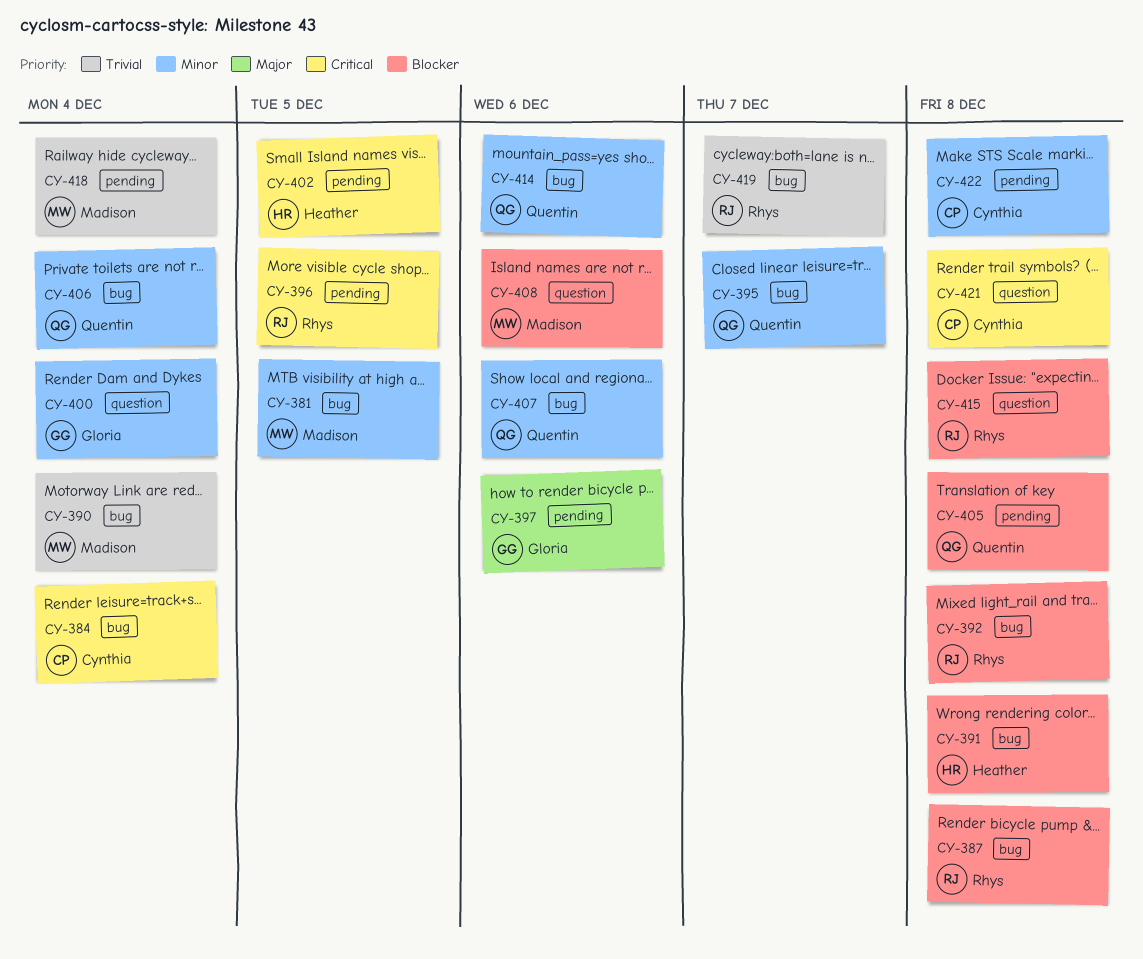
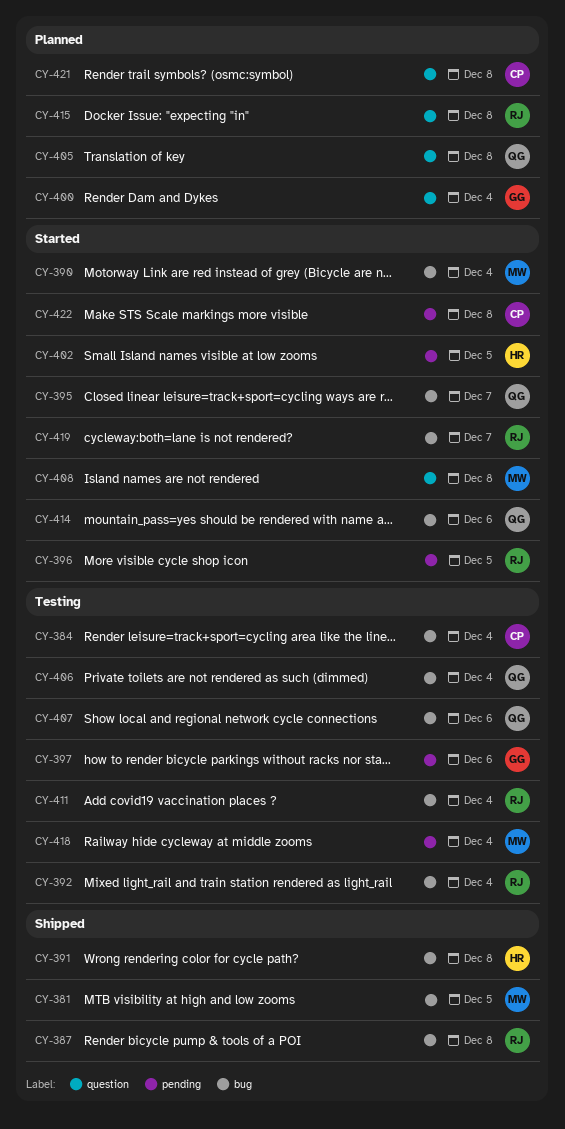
CY-392, due: Dec 8 -> Dec 4
CY-405, label: pending -> question
CY-408, due: Dec 6 -> Dec 8
CY-411: none -> present

